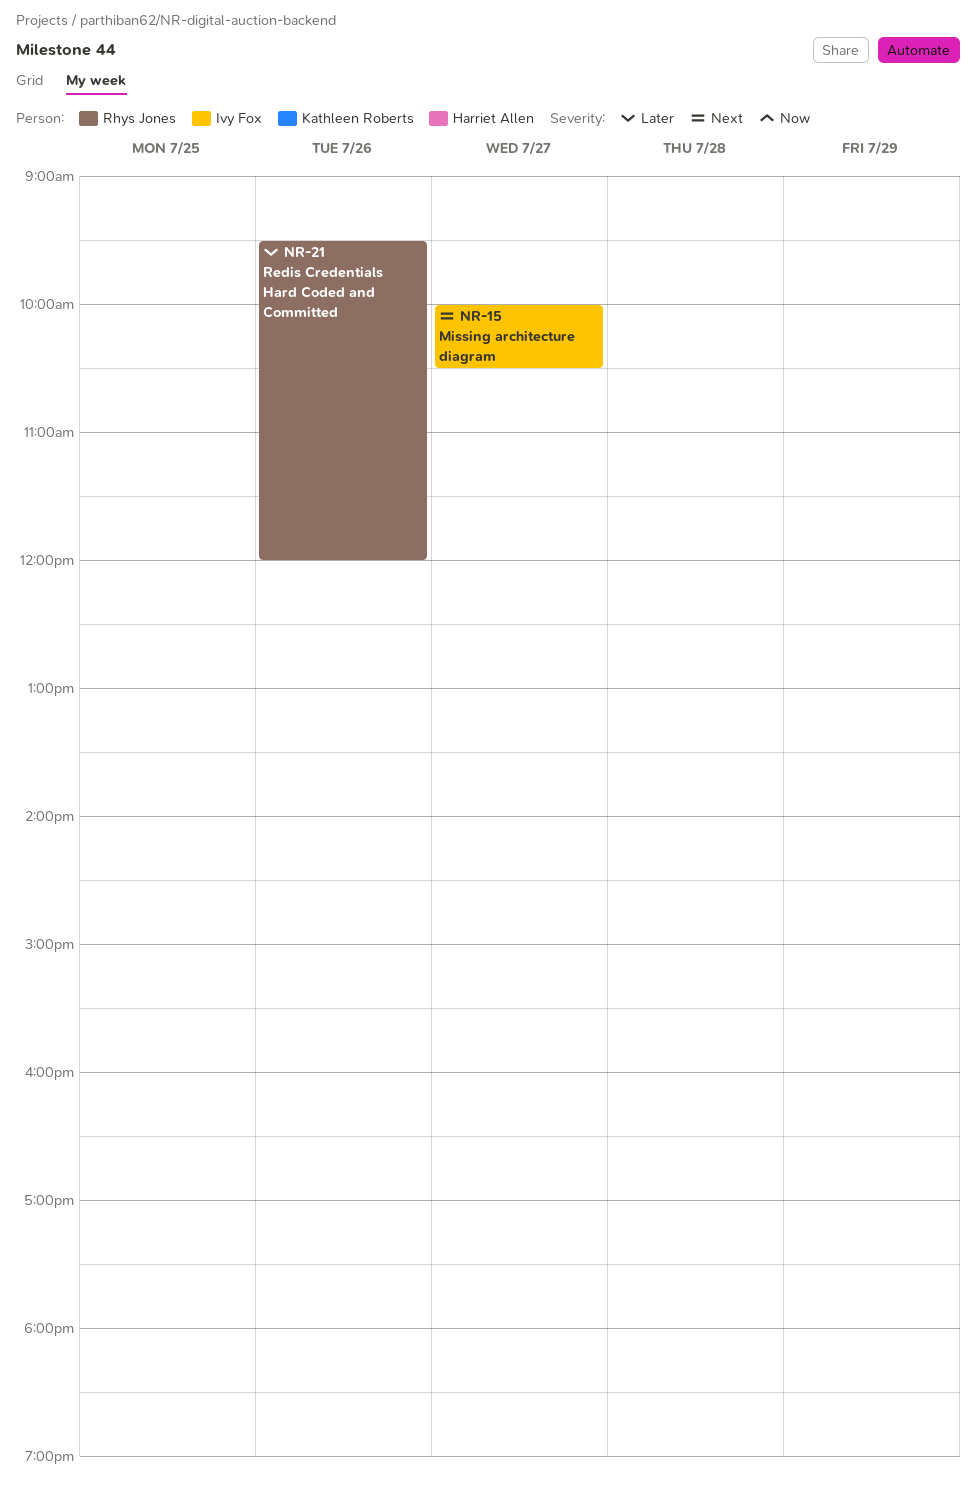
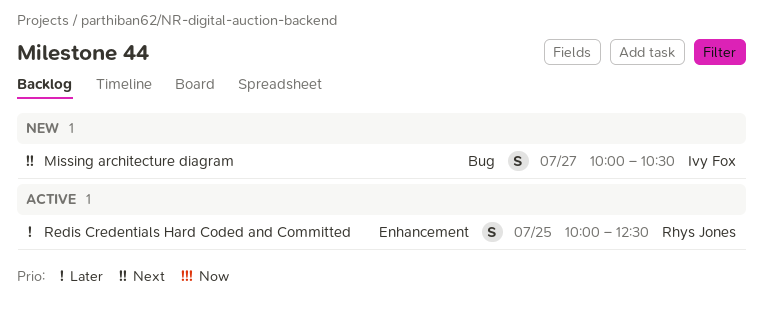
Redis Credentials Hard Coded and Committed, day: Jul 26 -> Jul 25
Redis Credentials Hard Coded and Committed, begins: 09:30 -> 10:00
Redis Credentials Hard Coded and Committed, ends: 12:00 -> 12:30

